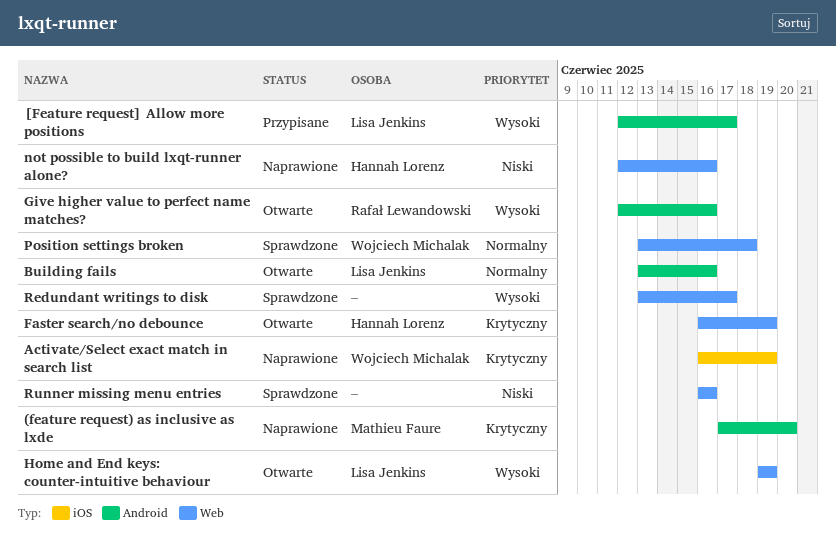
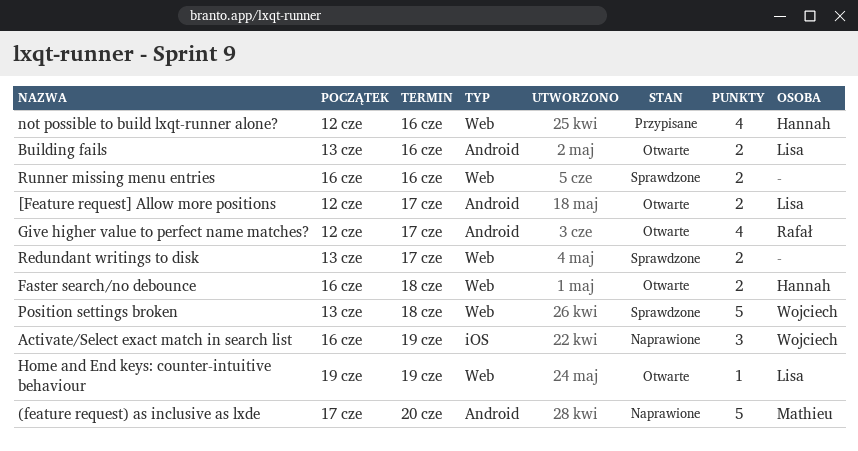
[Feature request] Allow more positions, status: Przypisane -> Otwarte
Faster search/no debounce, due: Jun 19 -> Jun 18
Give higher value to perfect name matches?, due: Jun 16 -> Jun 17
not possible to build lxqt-runner alone?, status: Naprawione -> Przypisane

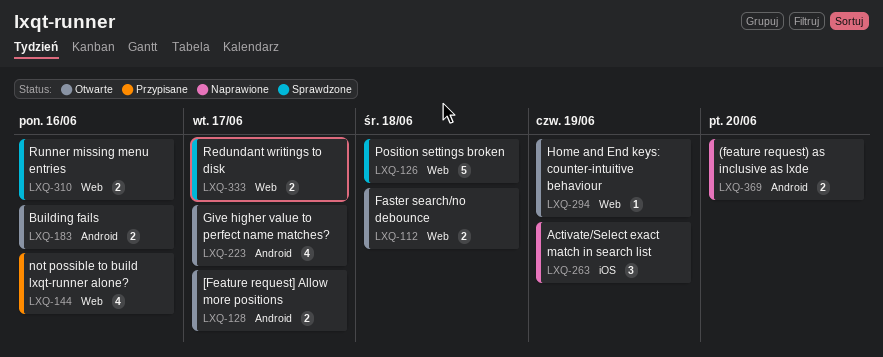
(feature request) as inclusive as lxde, estimate: 5 -> 2

